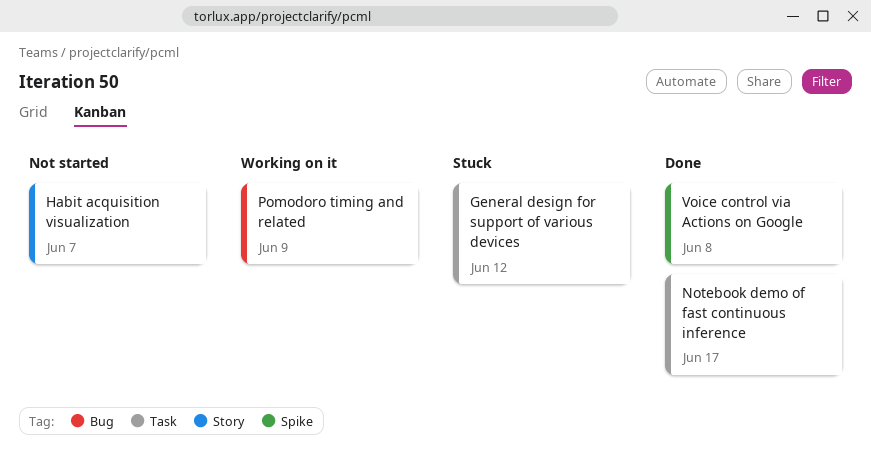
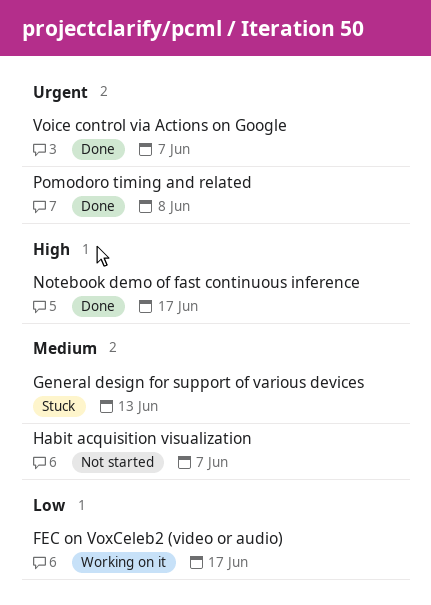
FEC on VoxCeleb2 (video or audio): none -> present
General design for support of various devices, due: Jun 12 -> Jun 13
Pomodoro timing and related, status: Working on it -> Done
Pomodoro timing and related, due: Jun 9 -> Jun 8
Voice control via Actions on Google, due: Jun 8 -> Jun 7

